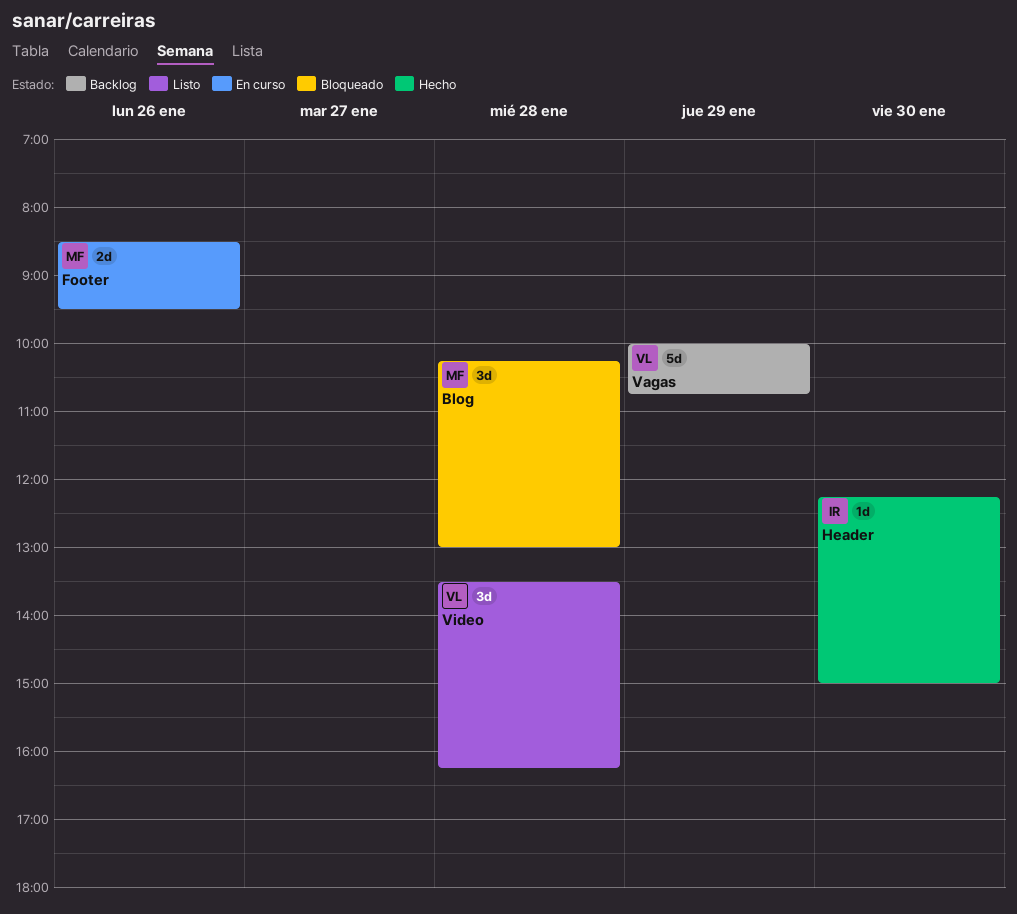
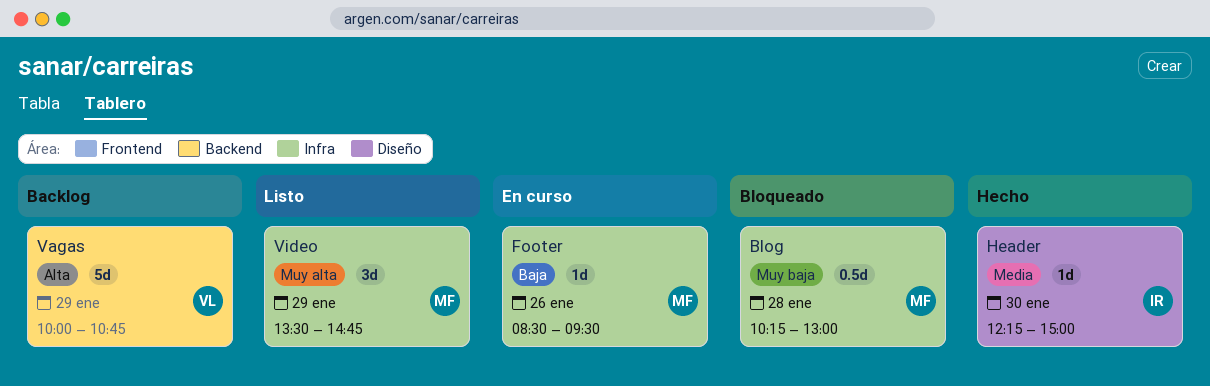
Blog, estimate: 3d -> 0.5d
Footer, estimate: 2d -> 1d
Video, owner: VL -> MF
Video, day: Jan 28 -> Jan 29
Video, ends: 16:15 -> 14:45

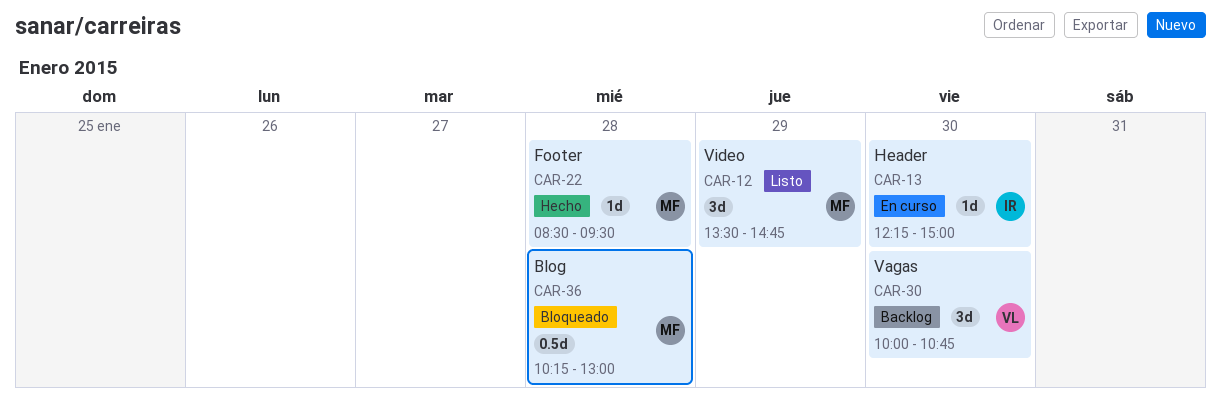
Footer, status: En curso -> Hecho
Footer, day: Jan 26 -> Jan 28
Header, status: Hecho -> En curso
Vagas, estimate: 5d -> 3d
Vagas, day: Jan 29 -> Jan 30

